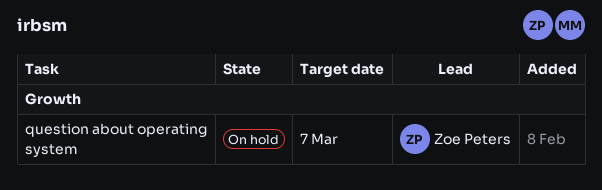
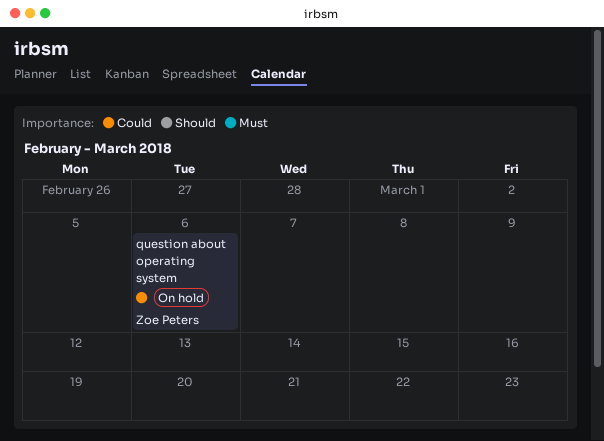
question about operating system, due: Mar 7 -> Mar 6

